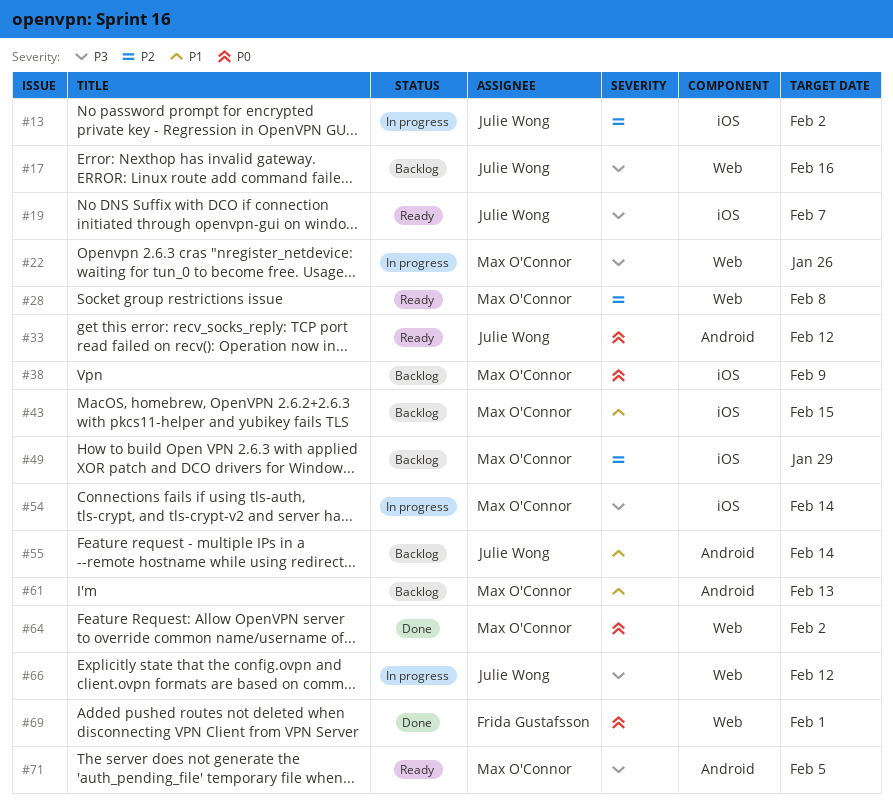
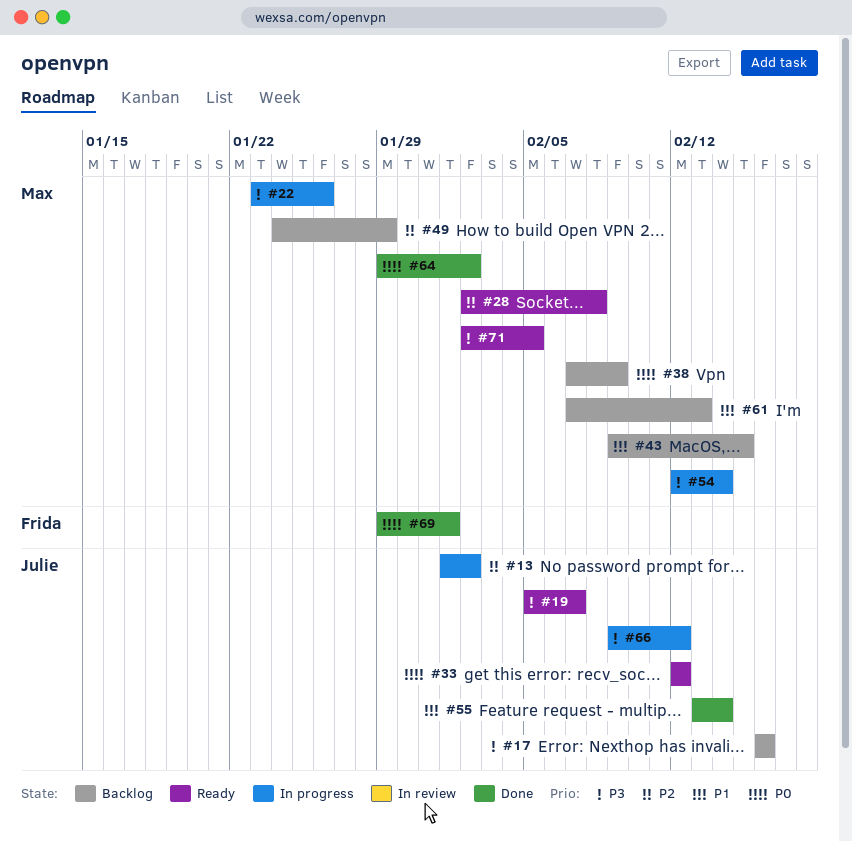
#55, status: Backlog -> Done

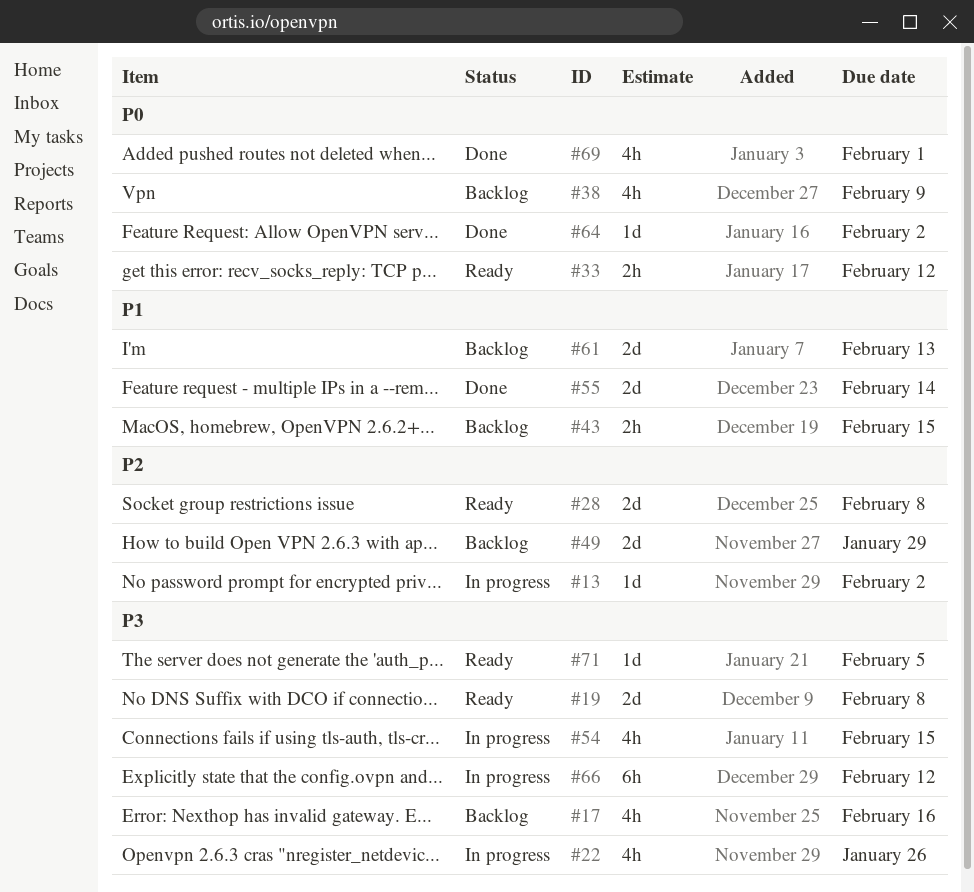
#19, due: Feb 7 -> Feb 8
#54, due: Feb 14 -> Feb 15

